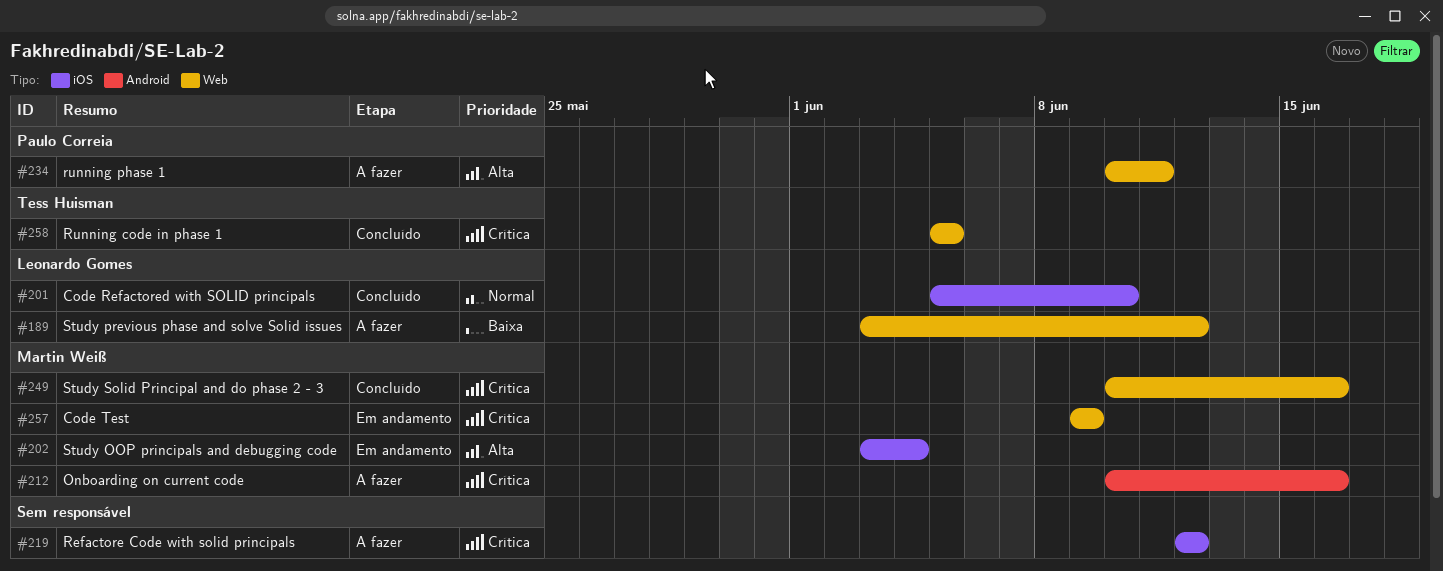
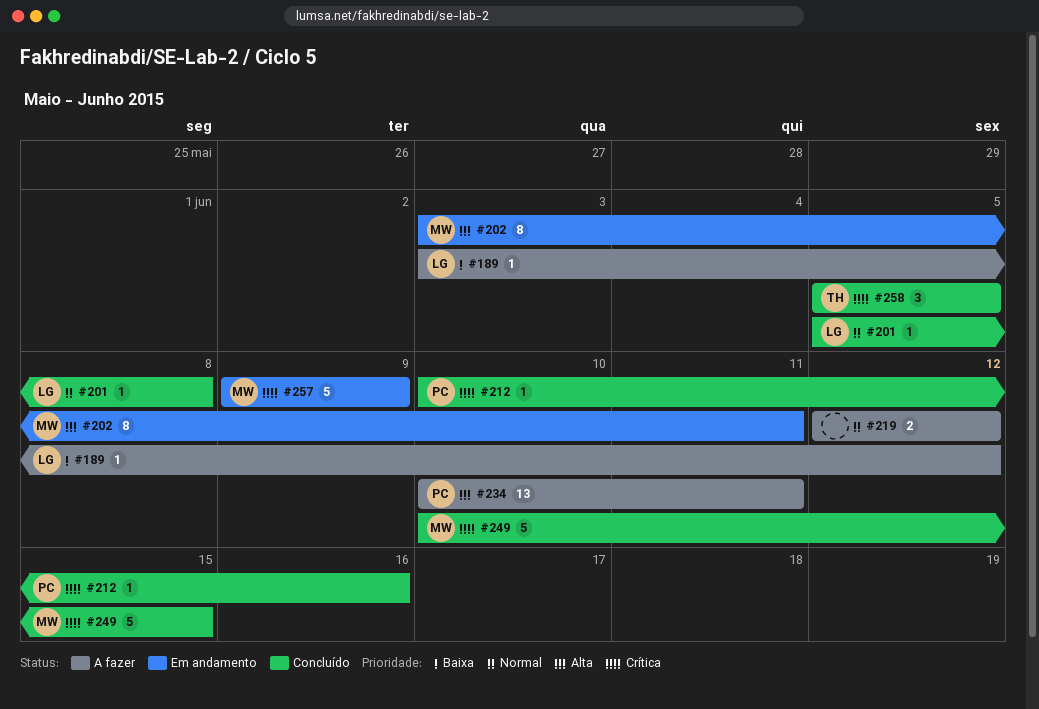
#201, due: Jun 10 -> Jun 8
#202, due: Jun 4 -> Jun 11
#212, status: A fazer -> Concluído
#212, owner: Martin Weiß -> Paulo Correia
#219, priority: Crítica -> Normal
#249, due: Jun 16 -> Jun 15

